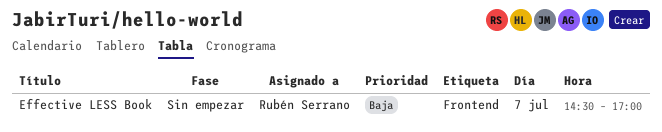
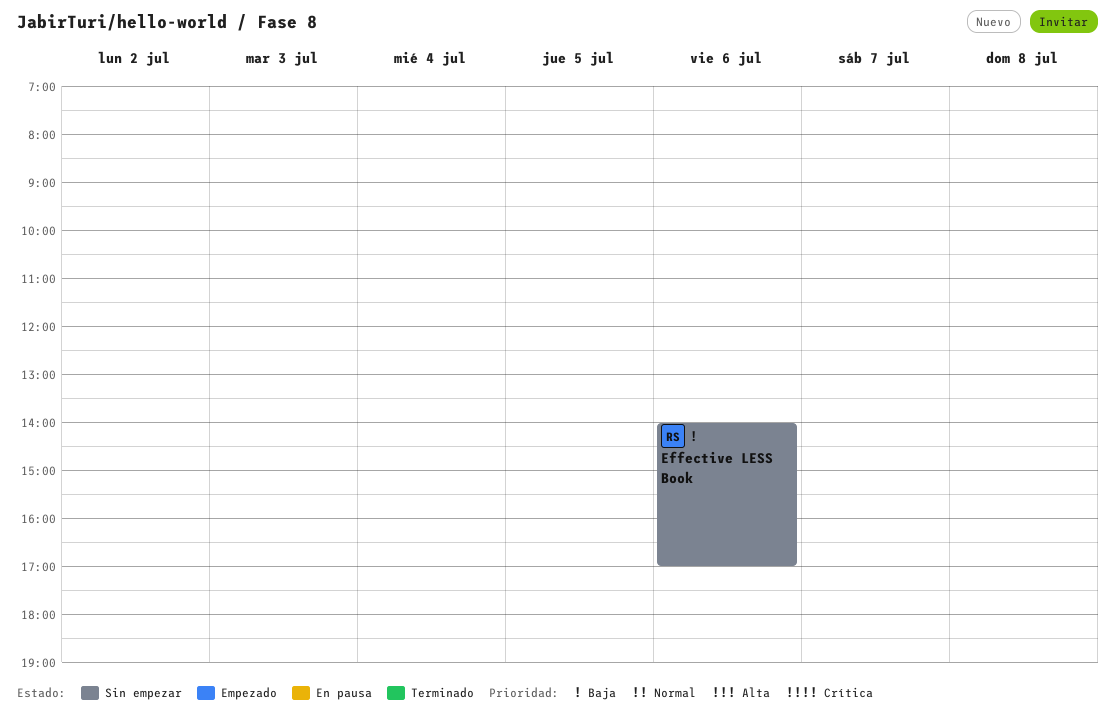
Effective LESS Book, day: Jul 7 -> Jul 6
Effective LESS Book, begins: 14:30 -> 14:00

